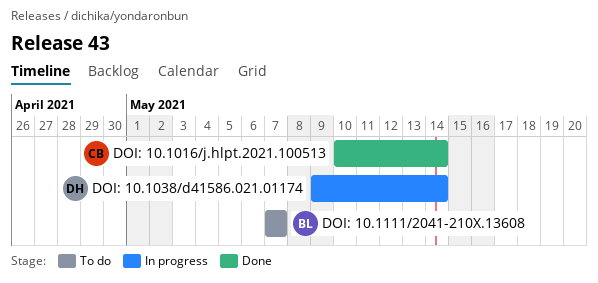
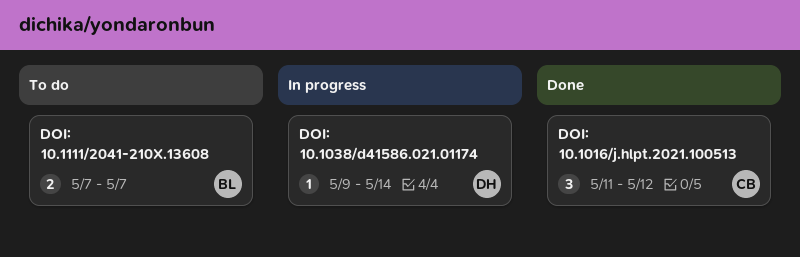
DOI: 10.1016/j.hlpt.2021.100513, start: May 10 -> May 11
DOI: 10.1016/j.hlpt.2021.100513, due: May 14 -> May 12

